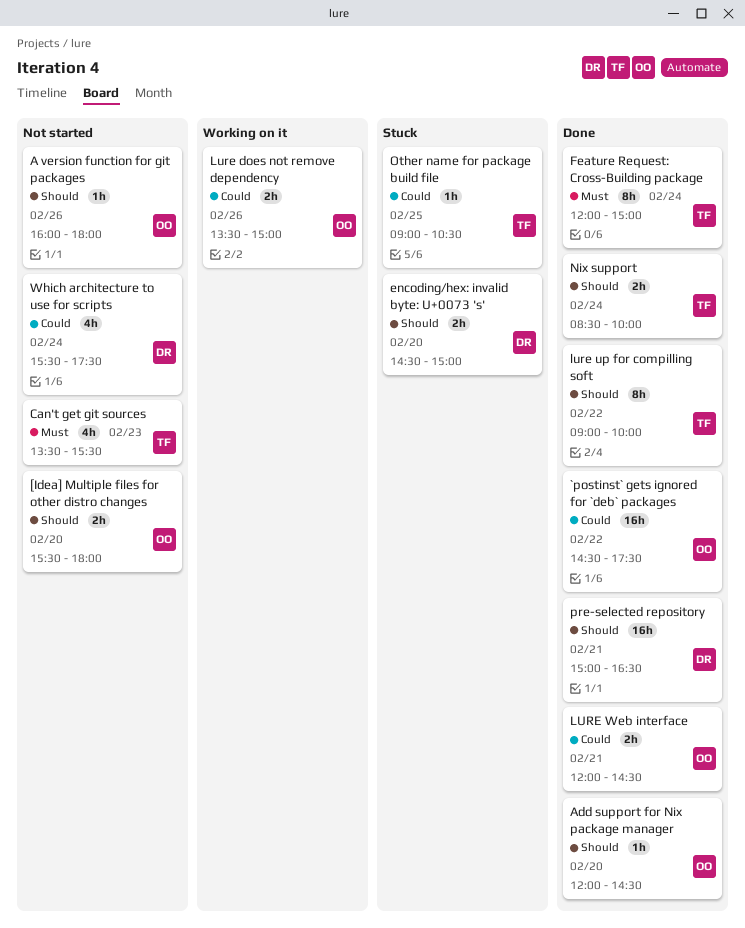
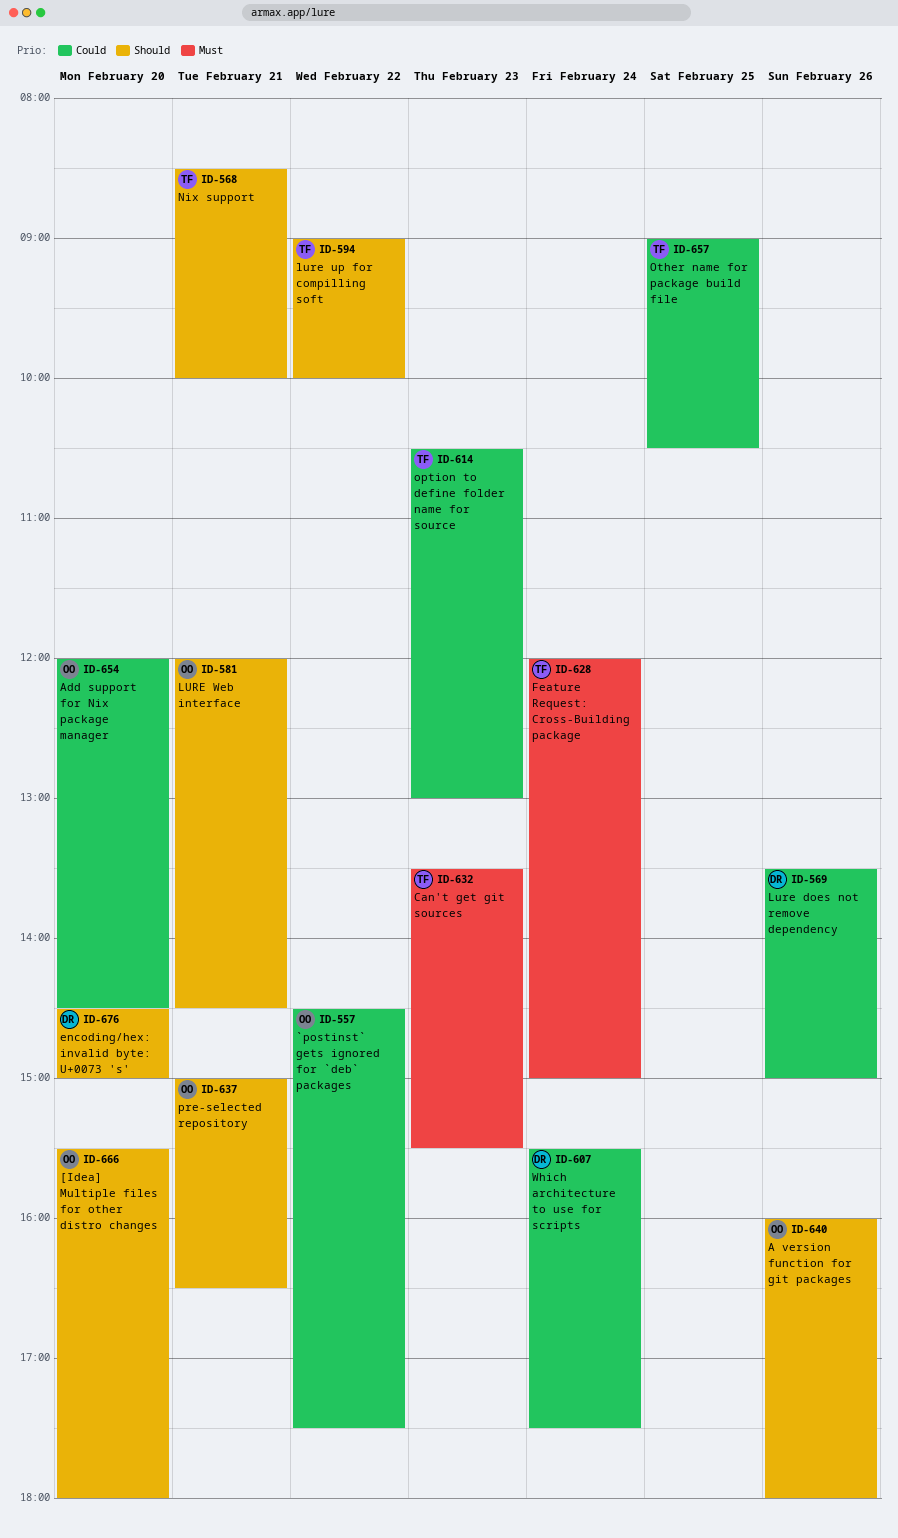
Add support for Nix package manager, priority: Should -> Could
Lure does not remove dependency, owner: OO -> DR
LURE Web interface, priority: Could -> Should
Nix support, day: Feb 24 -> Feb 21
option to define folder name for source: none -> present
pre-selected repository, owner: DR -> OO

